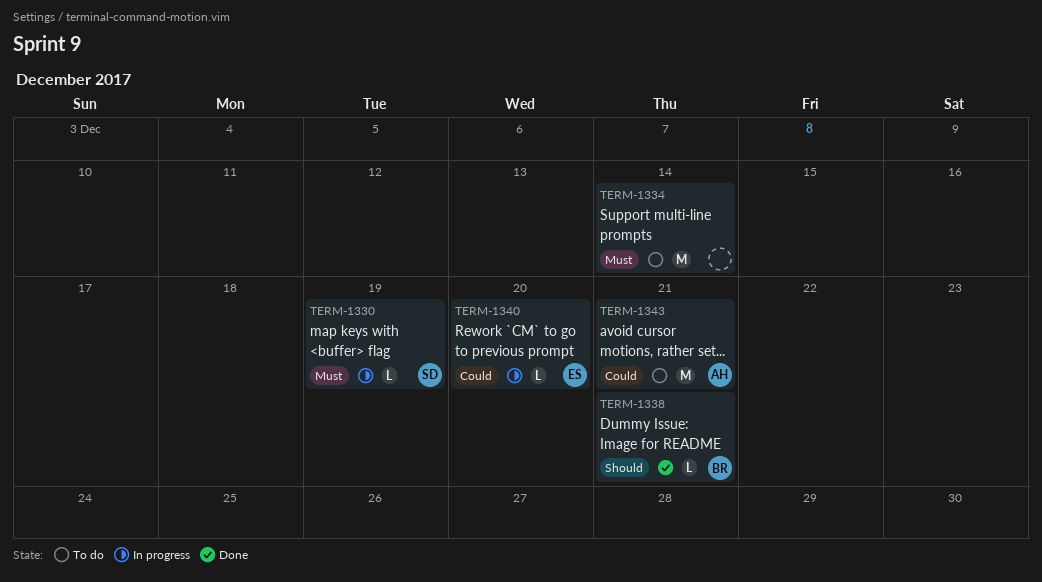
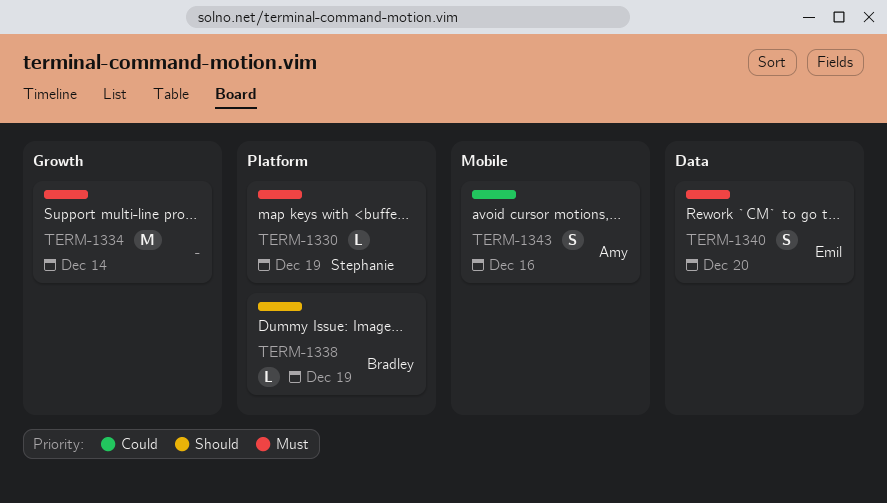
TERM-1338, due: Dec 21 -> Dec 19
TERM-1340, priority: Could -> Must
TERM-1340, estimate: L -> S
TERM-1343, estimate: M -> S
TERM-1343, due: Dec 21 -> Dec 16

